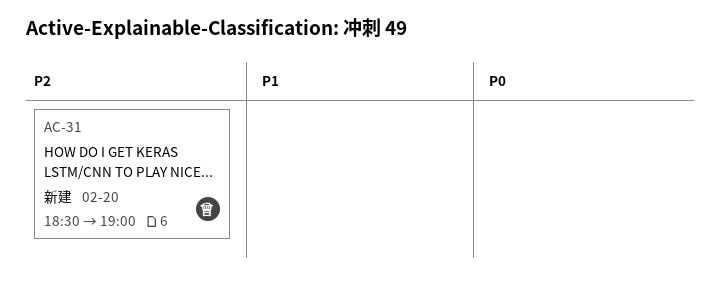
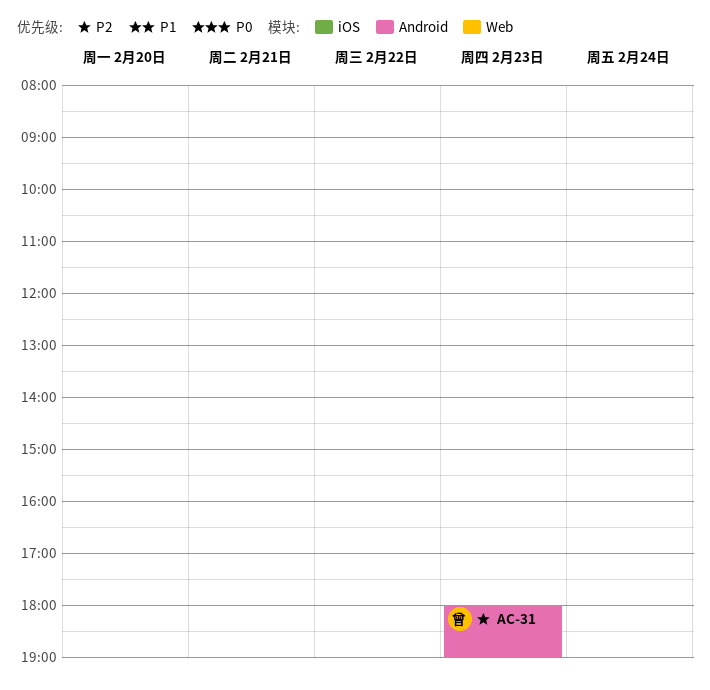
AC-31, day: Feb 20 -> Feb 23
AC-31, begins: 18:30 -> 18:00

